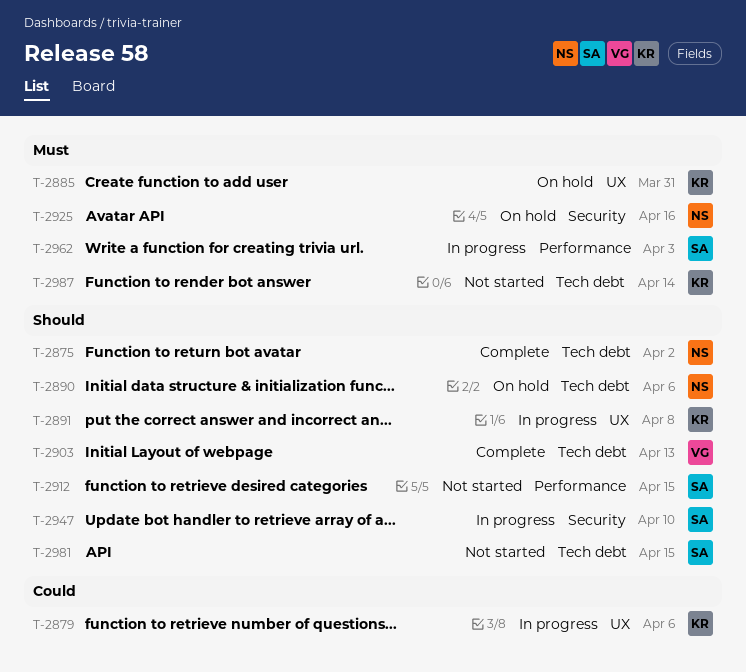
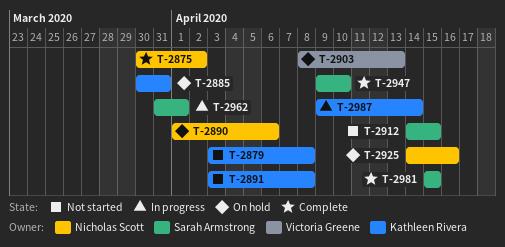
T-2879, status: In progress -> Not started
T-2879, due: Apr 6 -> Apr 8
T-2891, status: In progress -> Not started
T-2903, status: Complete -> On hold
T-2947, status: In progress -> Complete
T-2962, due: Apr 3 -> Apr 1
T-2981, status: Not started -> Complete
T-2987, status: Not started -> In progress

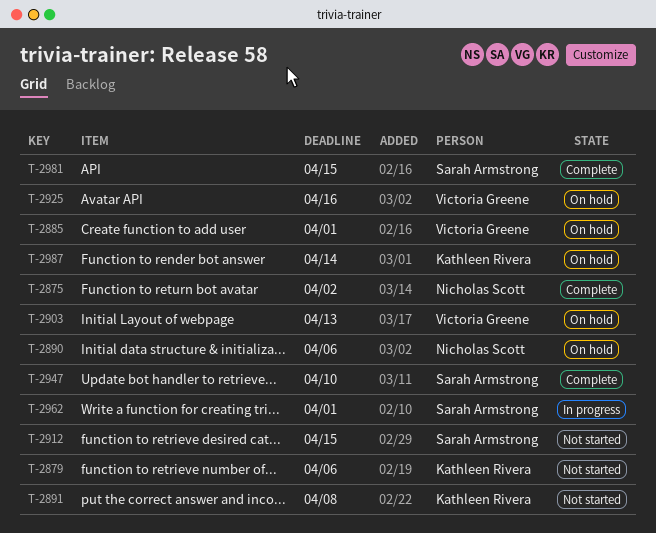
T-2879, due: Apr 8 -> Apr 6
T-2885, owner: Kathleen Rivera -> Victoria Greene
T-2885, due: Mar 31 -> Apr 1
T-2925, owner: Nicholas Scott -> Victoria Greene
T-2987, status: In progress -> On hold

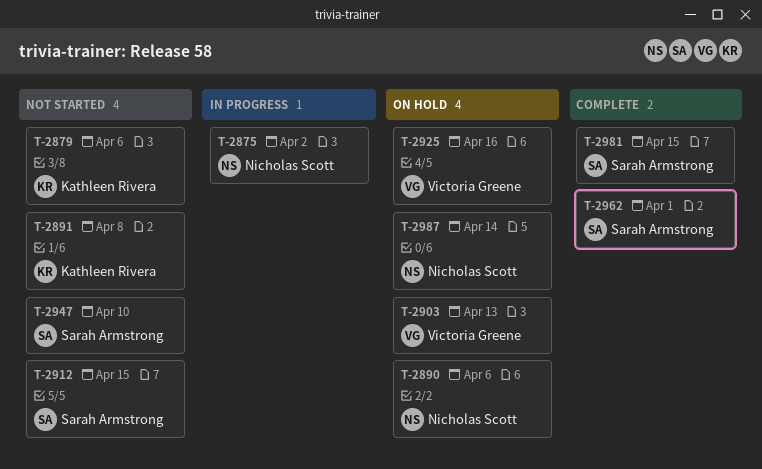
T-2875, status: Complete -> In progress
T-2885: present -> none
T-2947, status: Complete -> Not started
T-2962, status: In progress -> Complete
T-2987, owner: Kathleen Rivera -> Nicholas Scott

